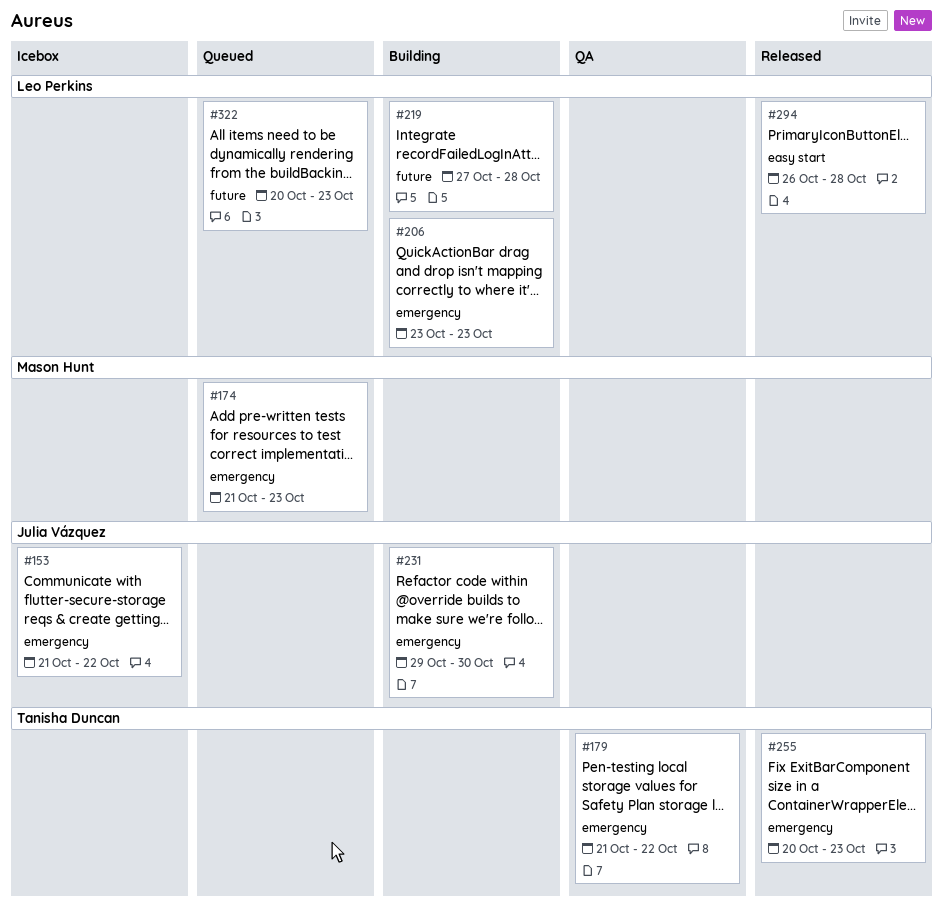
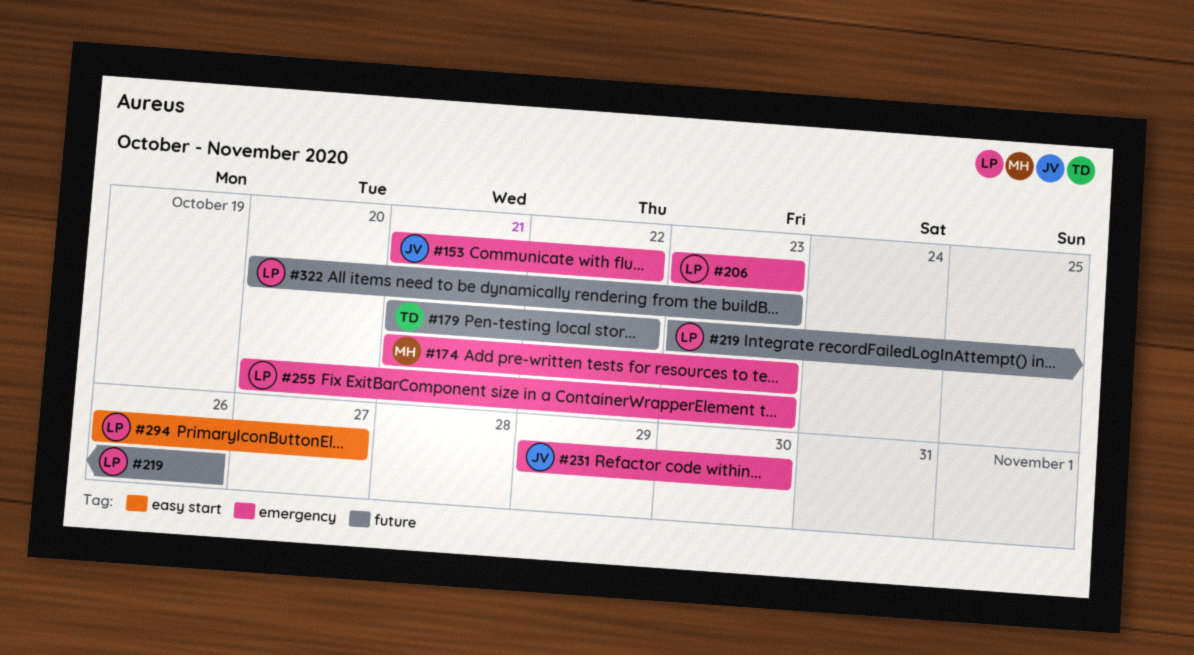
#179, label: emergency -> future
#219, start: Oct 27 -> Oct 23
#219, due: Oct 28 -> Oct 26
#255, owner: Tanisha Duncan -> Leo Perkins
#294, due: Oct 28 -> Oct 27

